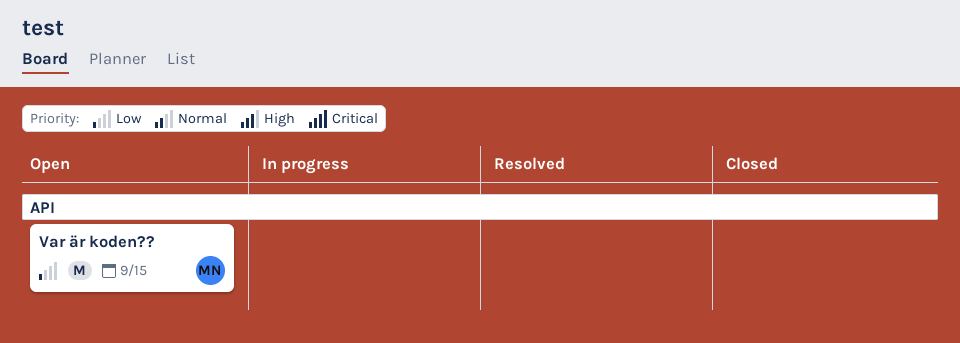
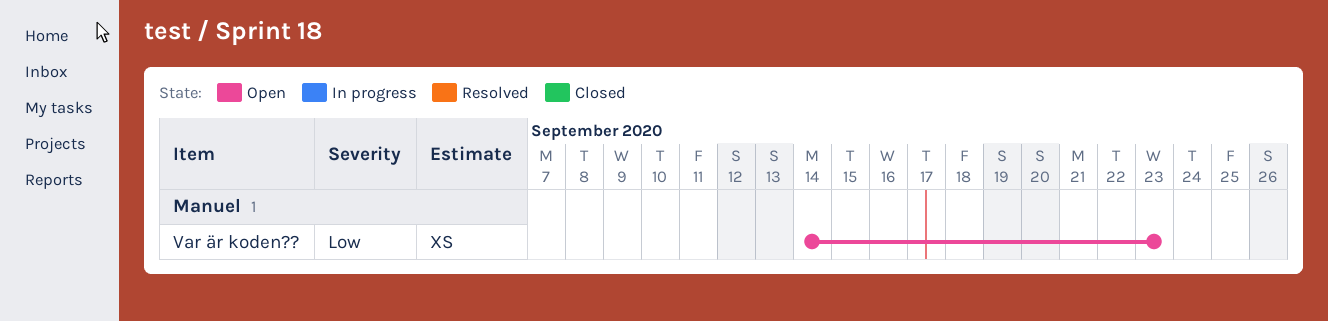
Var är koden??, estimate: M -> XS
Var är koden??, due: Sep 15 -> Sep 23

